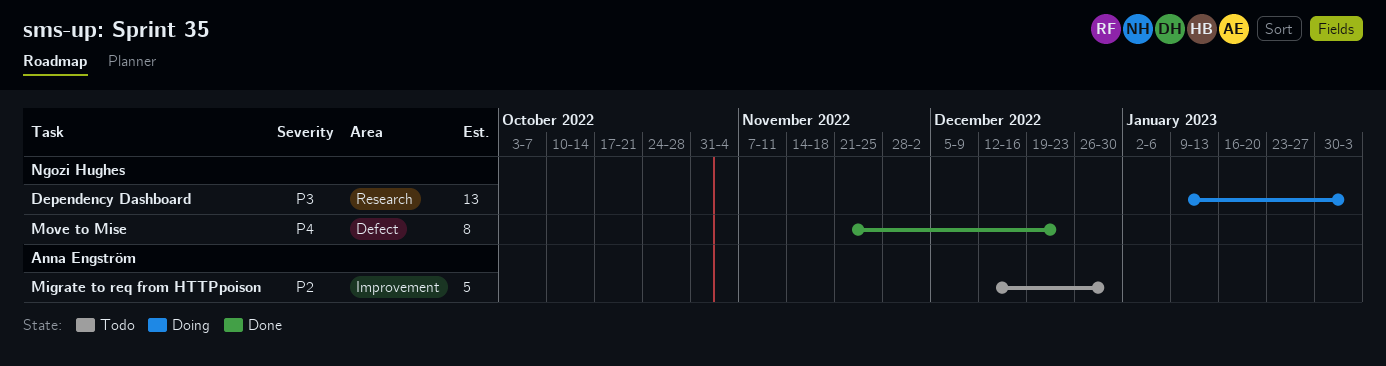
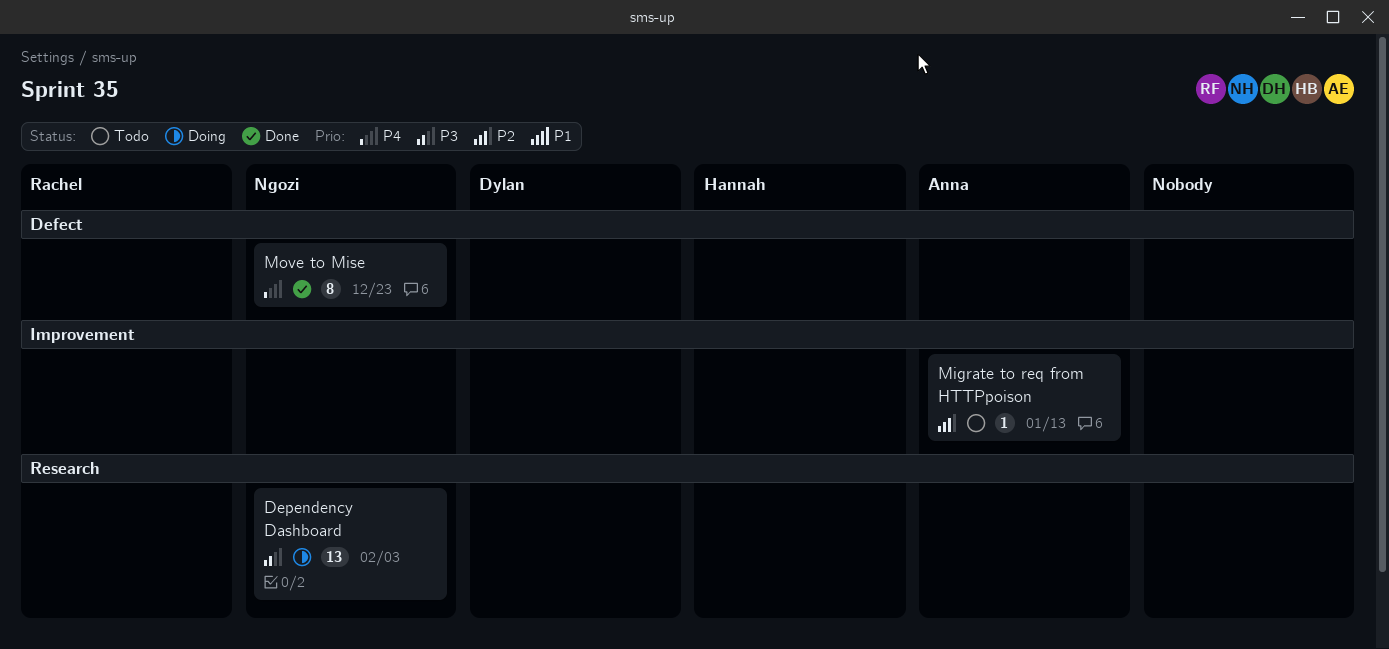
Migrate to req from HTTPpoison, estimate: 5 -> 1
Migrate to req from HTTPpoison, due: Dec 30 -> Jan 13

